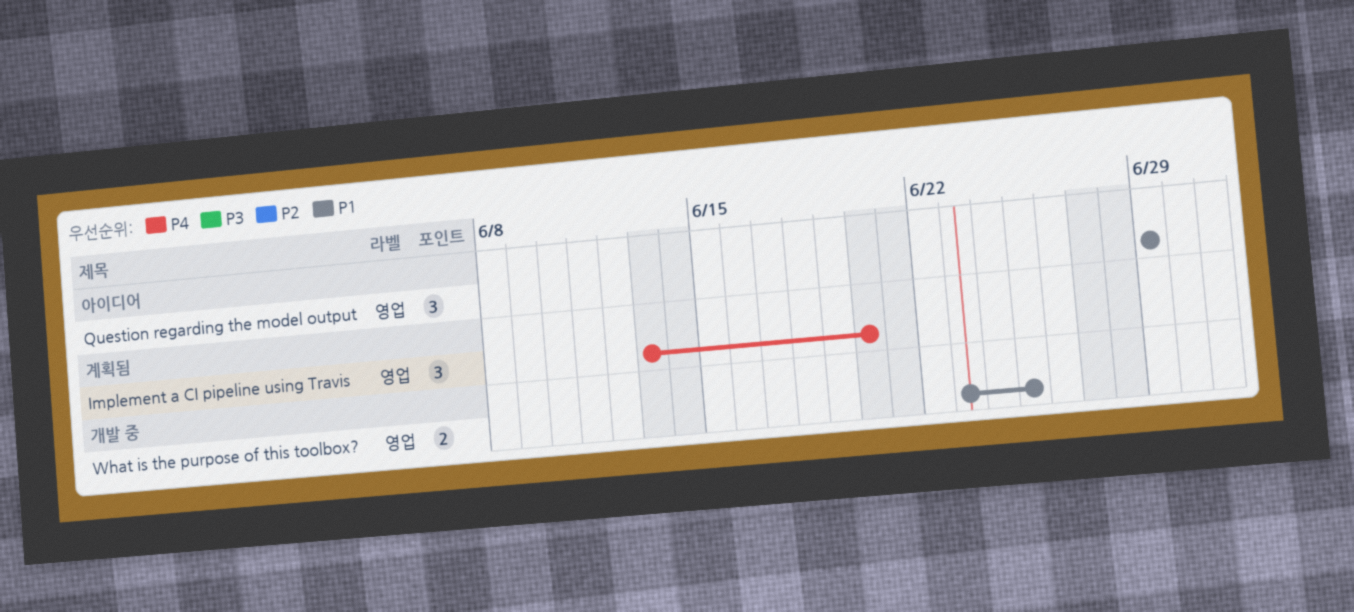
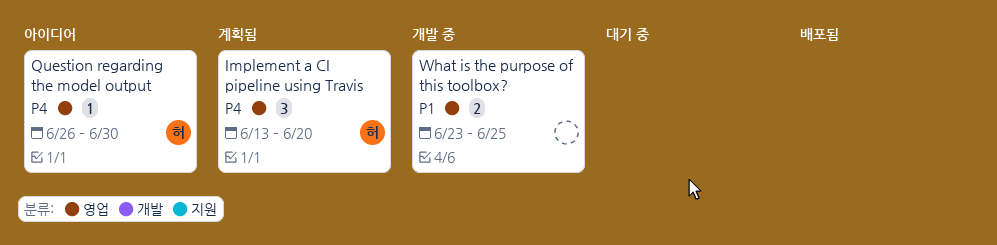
Question regarding the model output, priority: P1 -> P4
Question regarding the model output, estimate: 3 -> 1
Question regarding the model output, start: Jun 29 -> Jun 26
Question regarding the model output, due: Jun 29 -> Jun 30

